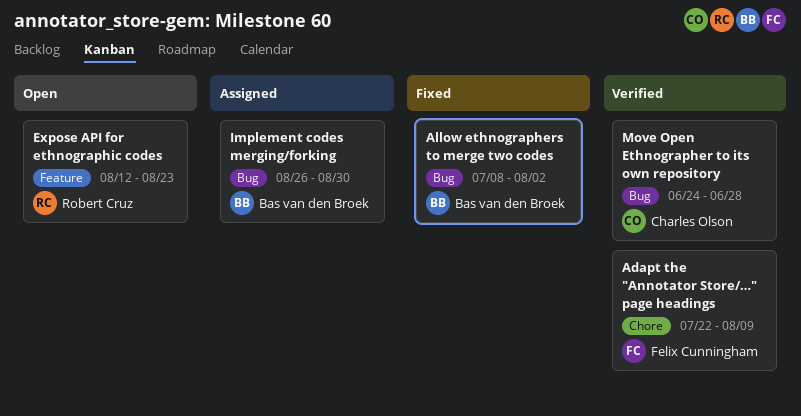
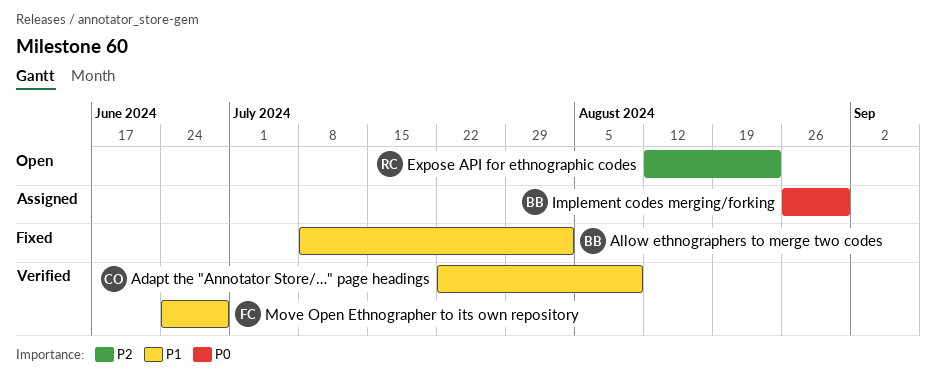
Adapt the "Annotator Store/…" page headings, owner: Felix Cunningham -> Charles Olson
Move Open Ethnographer to its own repository, owner: Charles Olson -> Felix Cunningham

